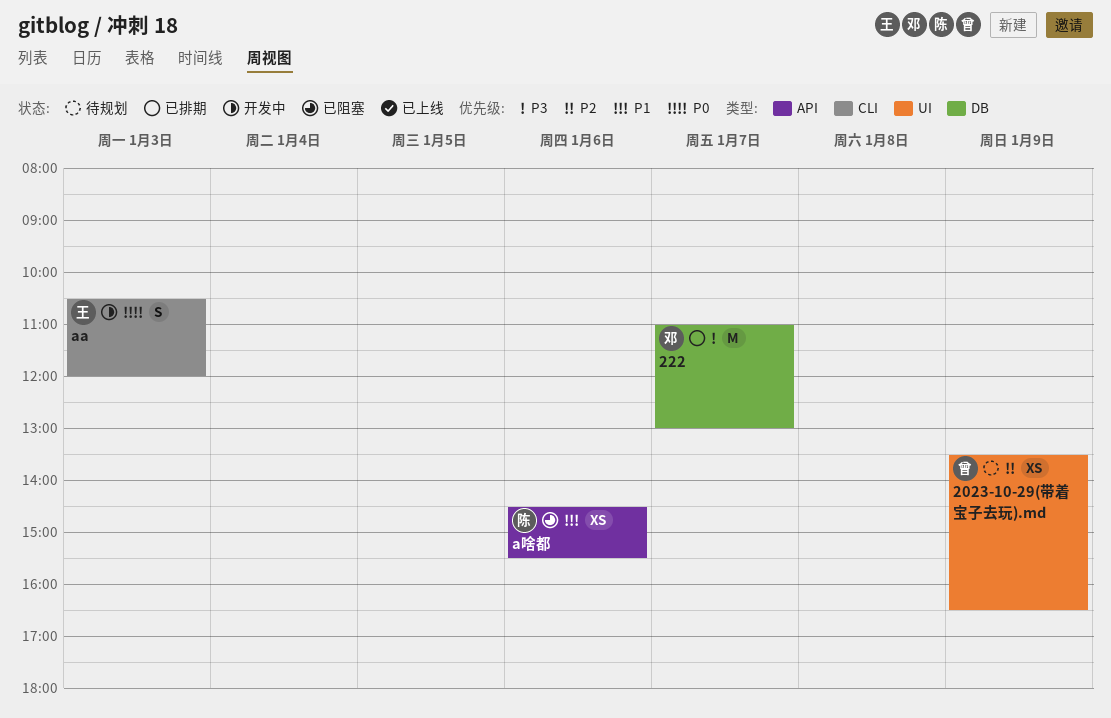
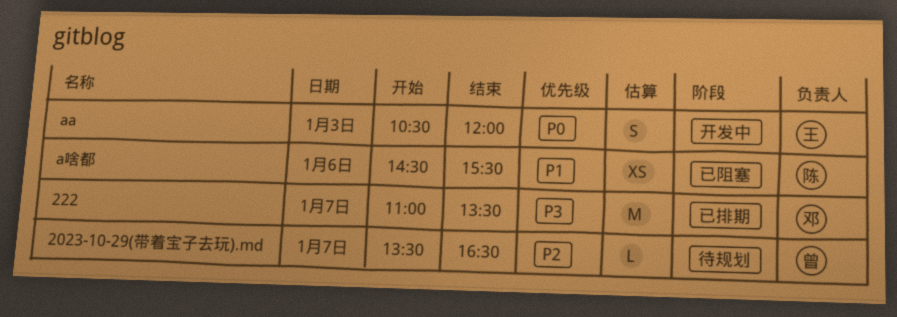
2023-10-29(带着宝子去玩).md, estimate: XS -> L
2023-10-29(带着宝子去玩).md, day: Jan 9 -> Jan 7
222, ends: 13:00 -> 13:30

